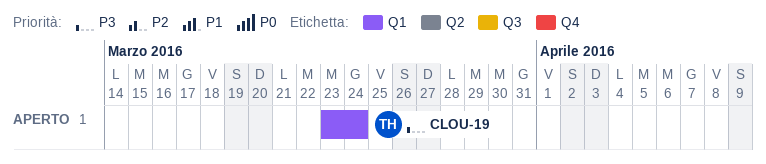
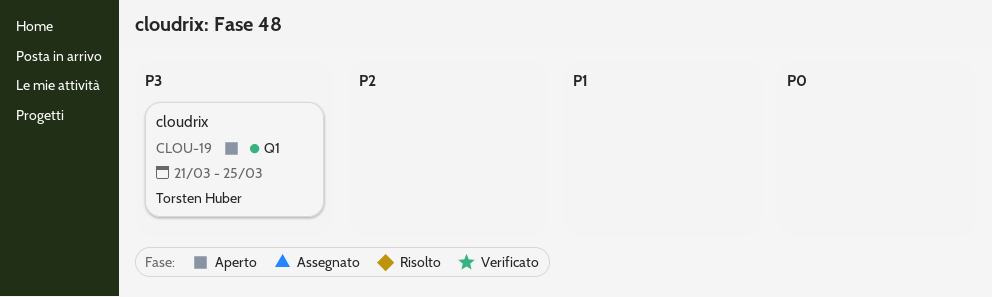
CLOU-19, start: Mar 23 -> Mar 21
CLOU-19, due: Mar 24 -> Mar 25

